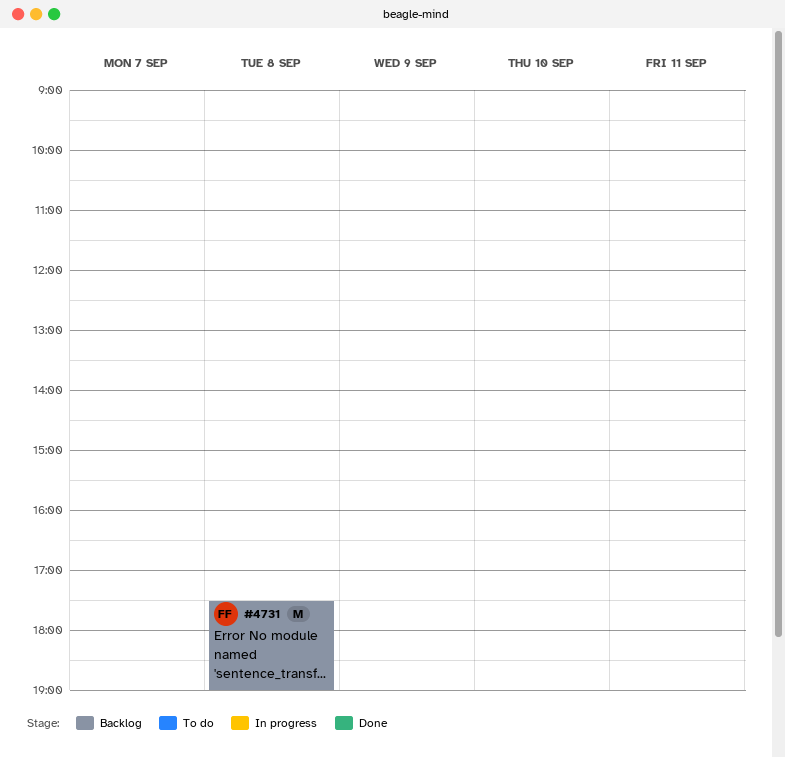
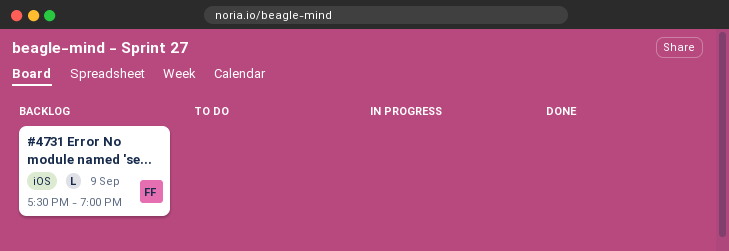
#4731, estimate: M -> L
#4731, day: Sep 8 -> Sep 9

